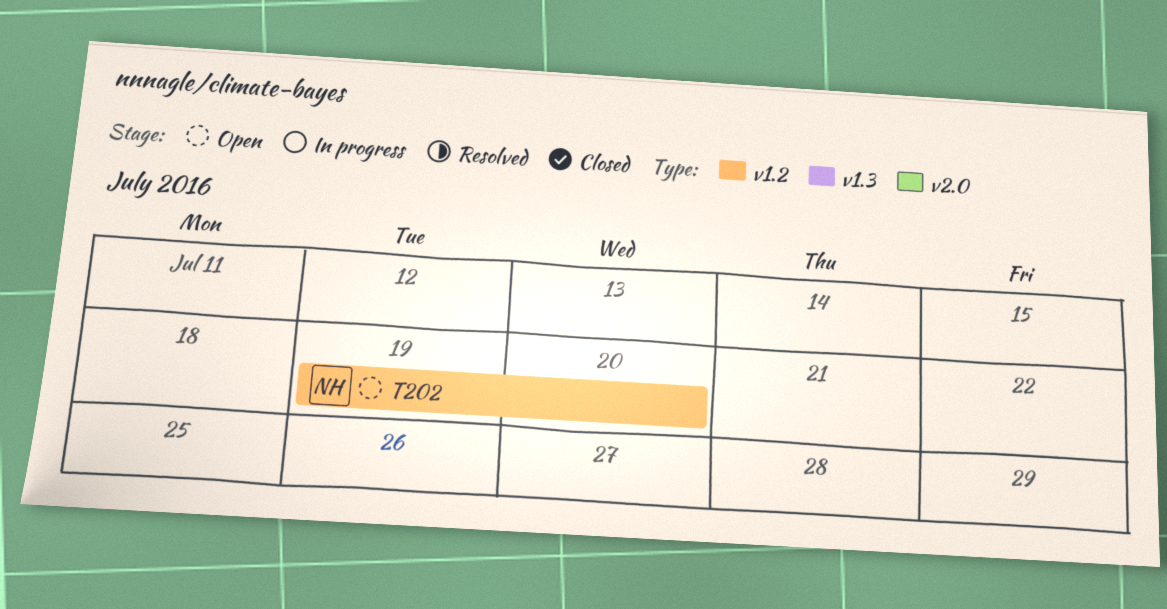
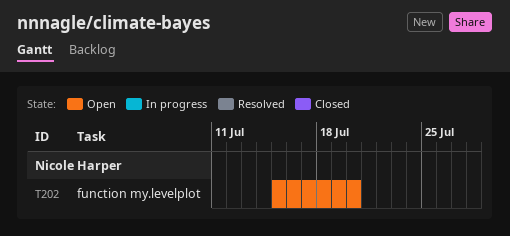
T202, start: Jul 19 -> Jul 15

